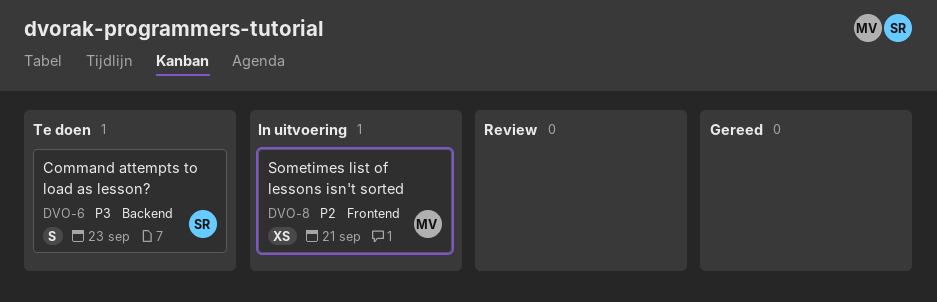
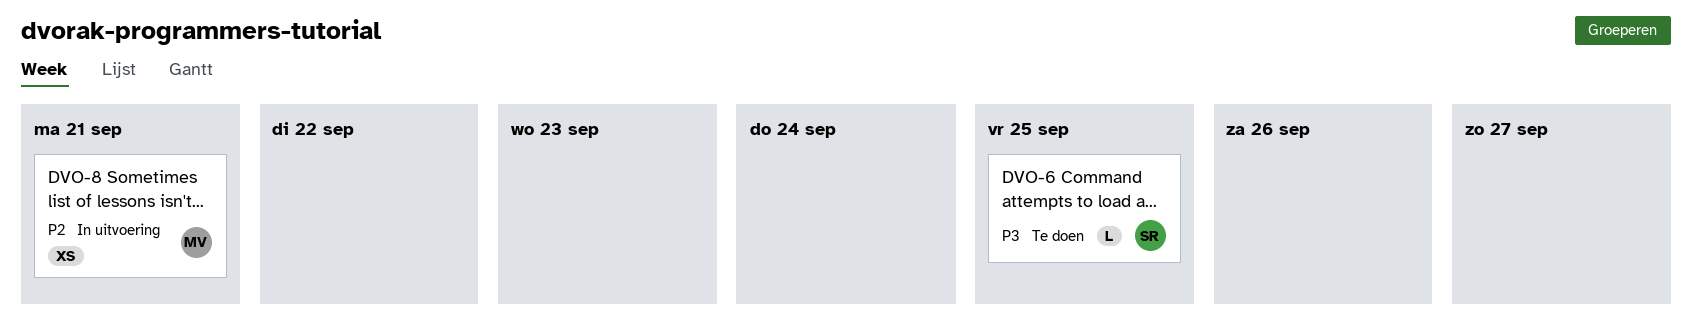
DVO-6, estimate: S -> L
DVO-6, due: Sep 23 -> Sep 25

